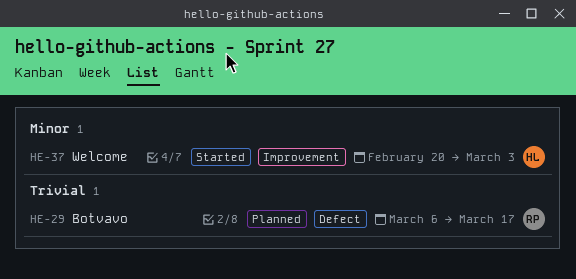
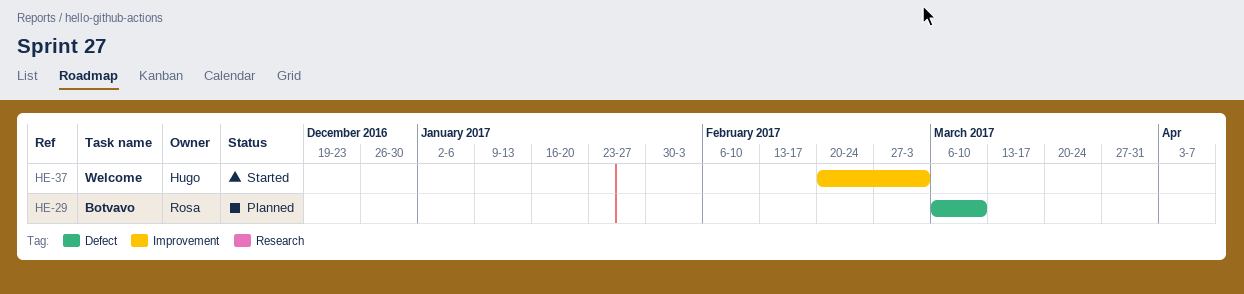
HE-29, due: Mar 17 -> Mar 10

